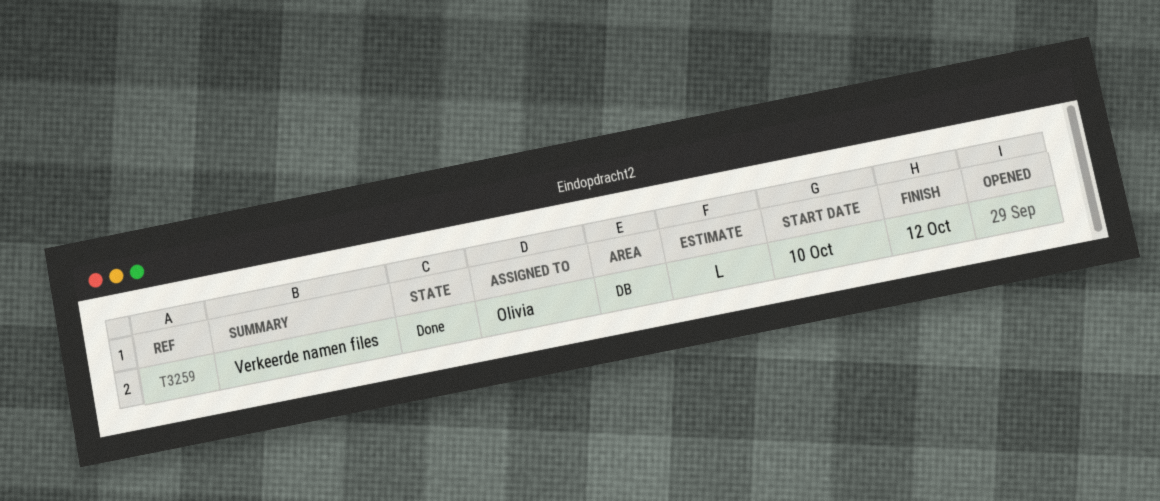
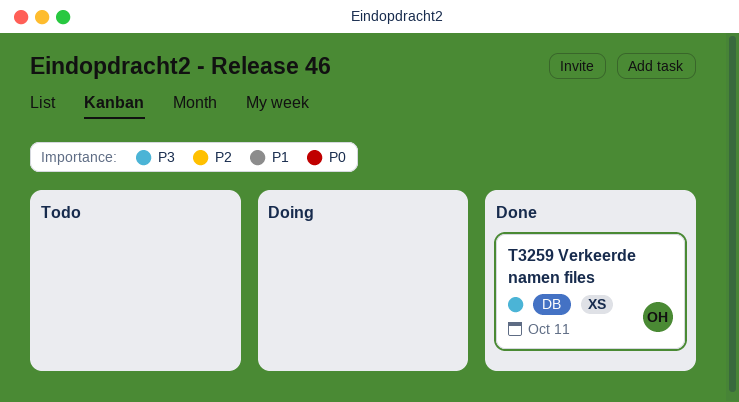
T3259, estimate: L -> XS
T3259, due: Oct 12 -> Oct 11

